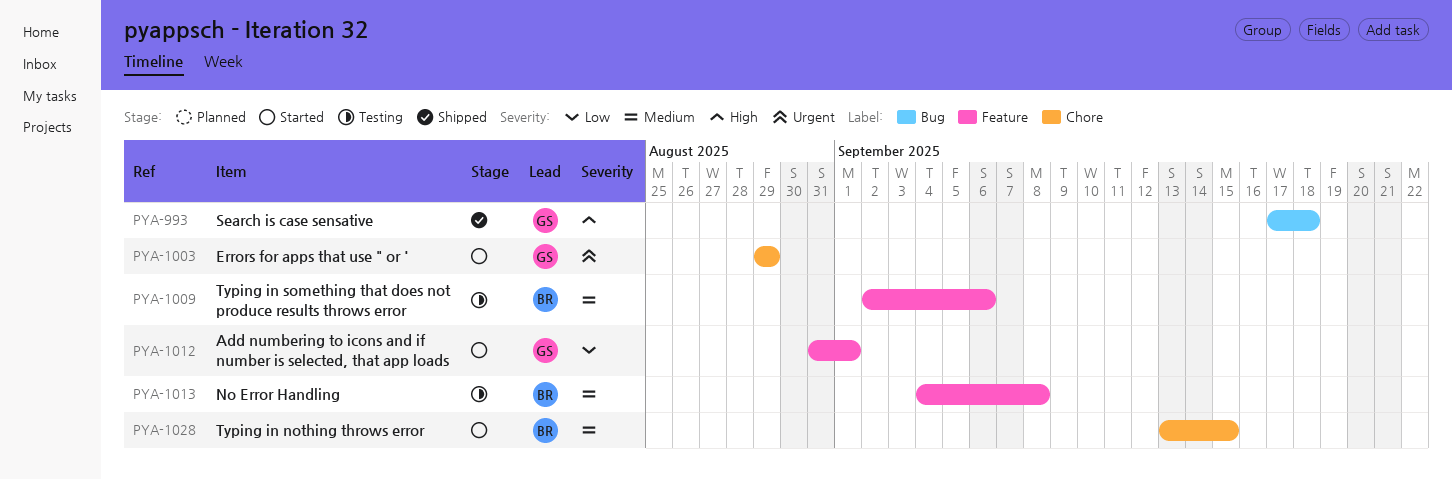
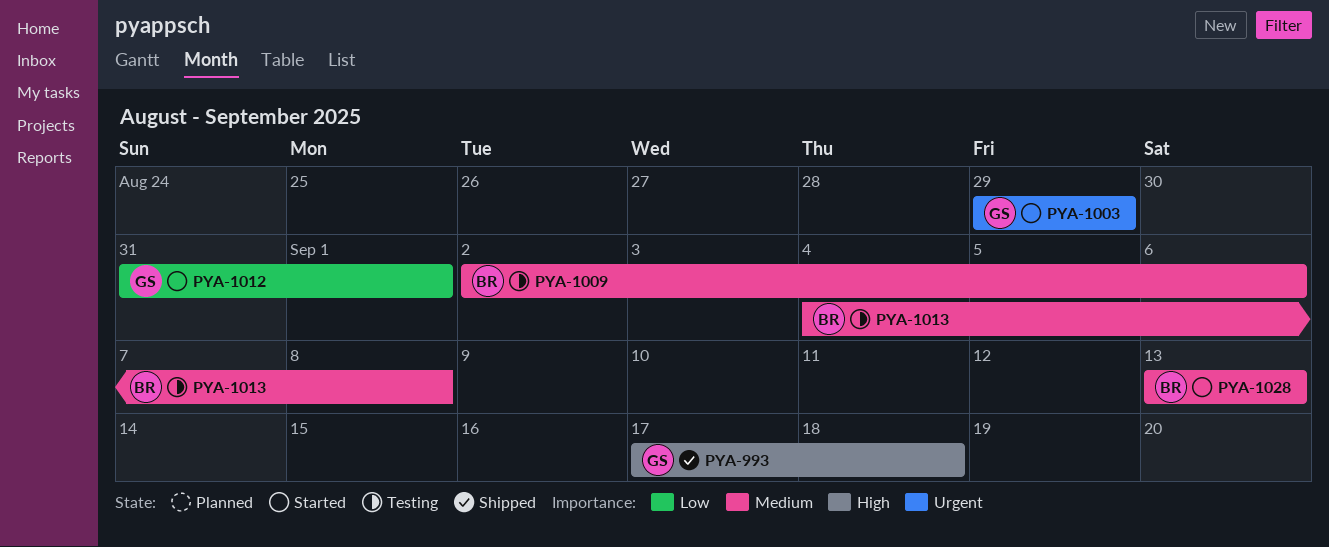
PYA-1028, due: Sep 15 -> Sep 13

